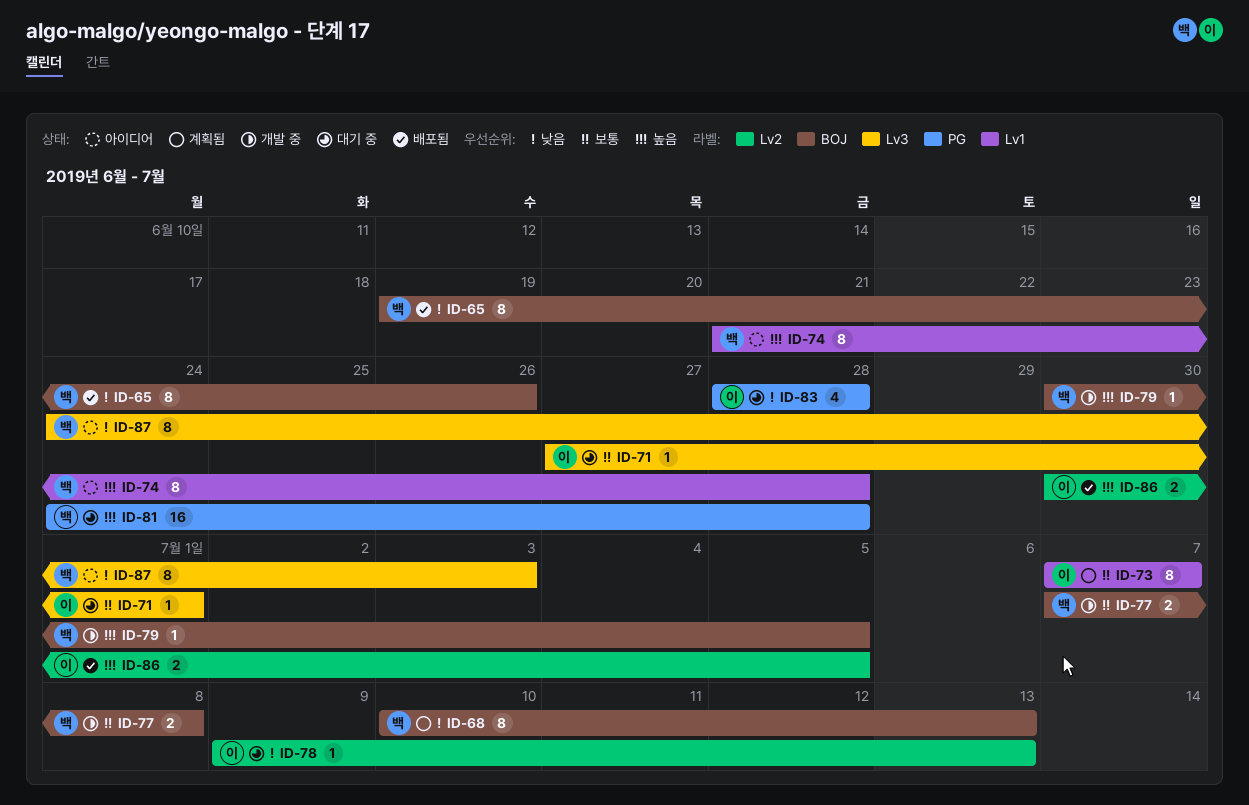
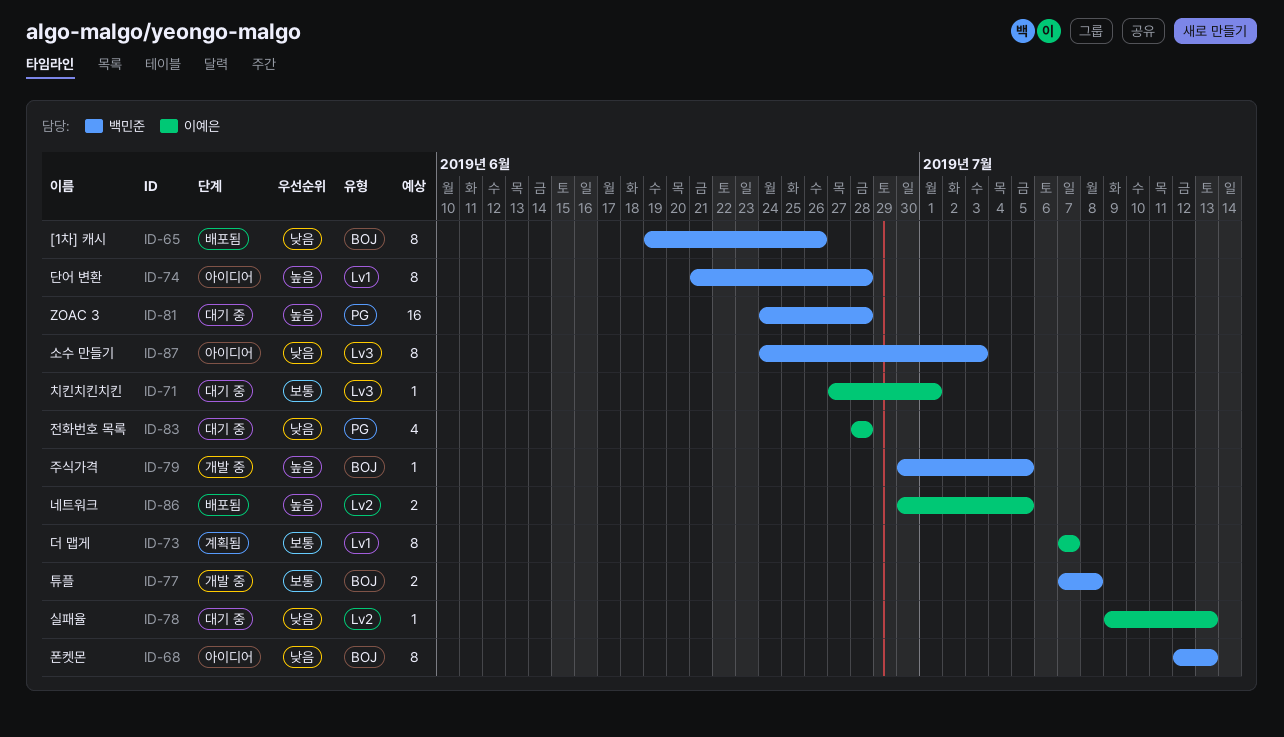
ID-68, status: 계획됨 -> 아이디어
ID-68, start: Jul 10 -> Jul 12

